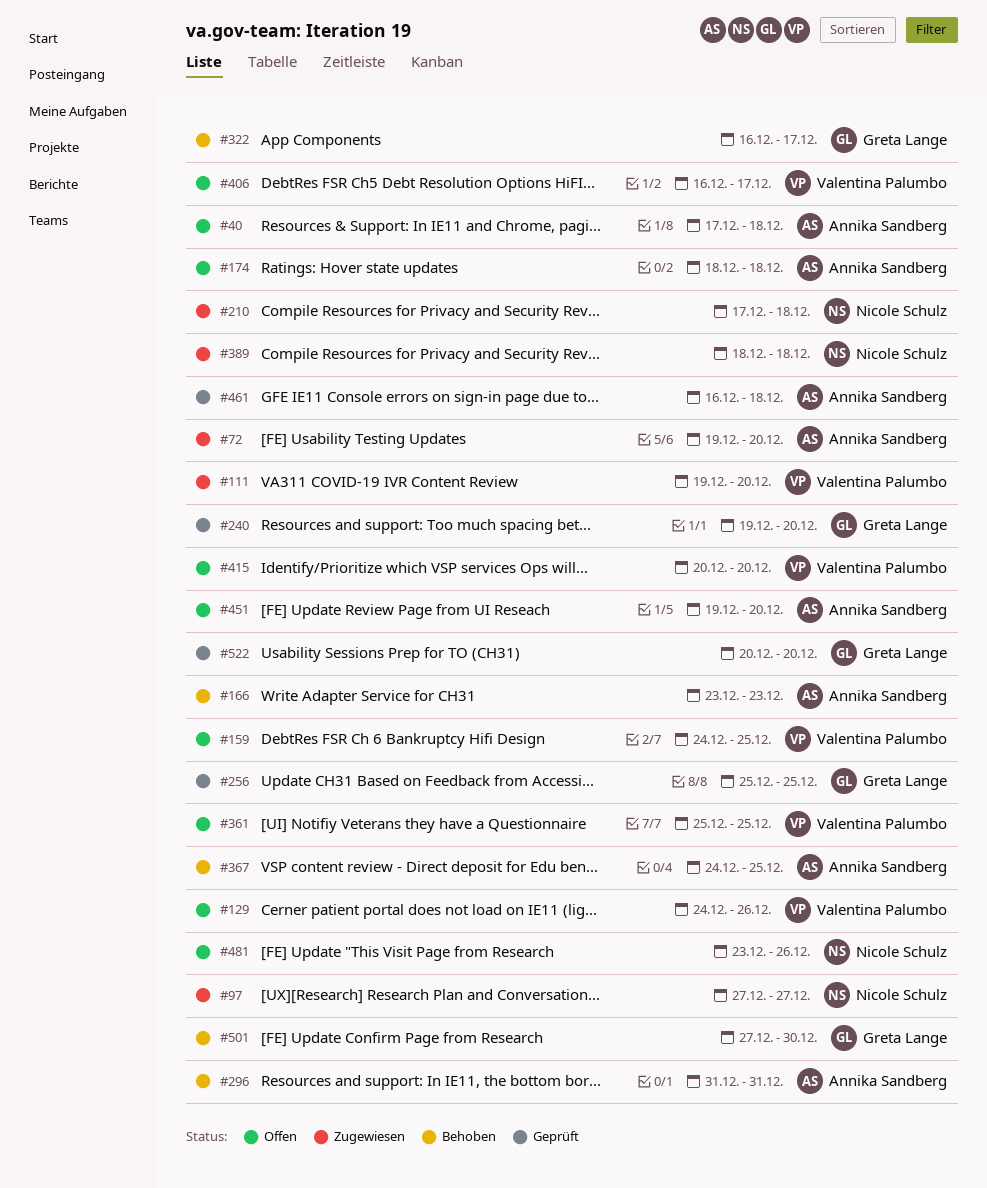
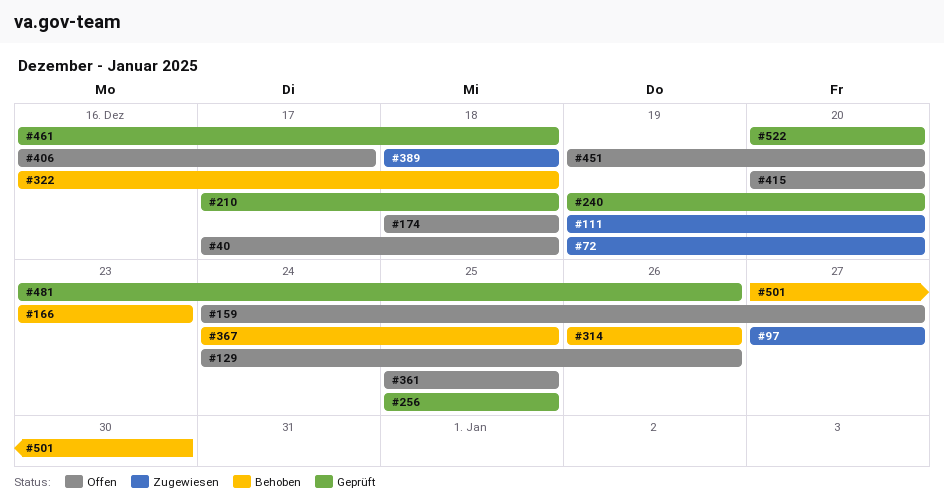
#159, due: Dec 25 -> Dec 27
#210, status: Zugewiesen -> Geprüft
#296: present -> none
#314: none -> present
#322, due: Dec 17 -> Dec 18
#481, status: Offen -> Geprüft

